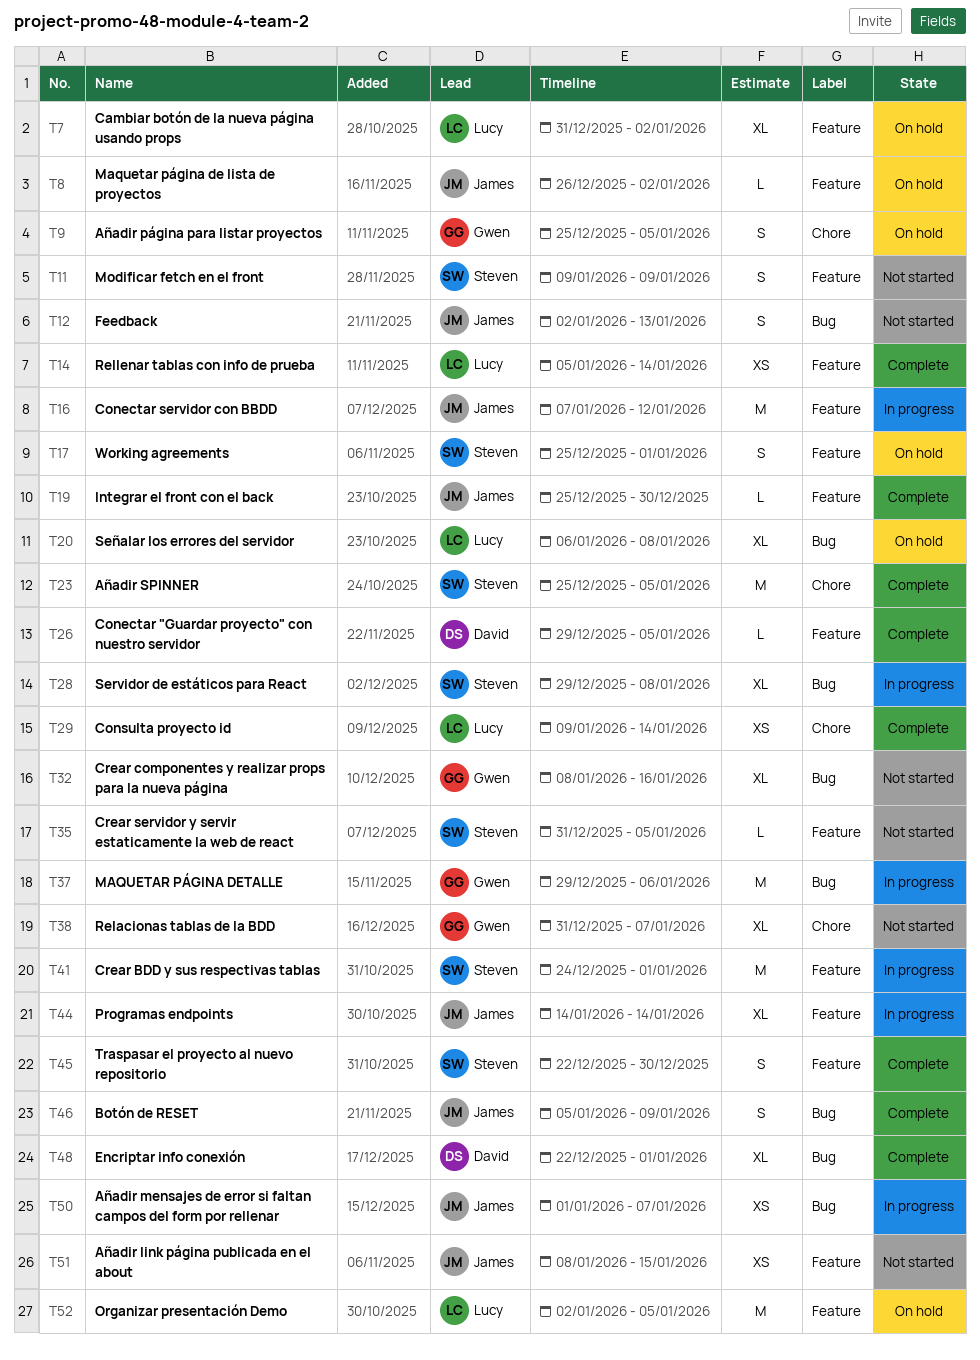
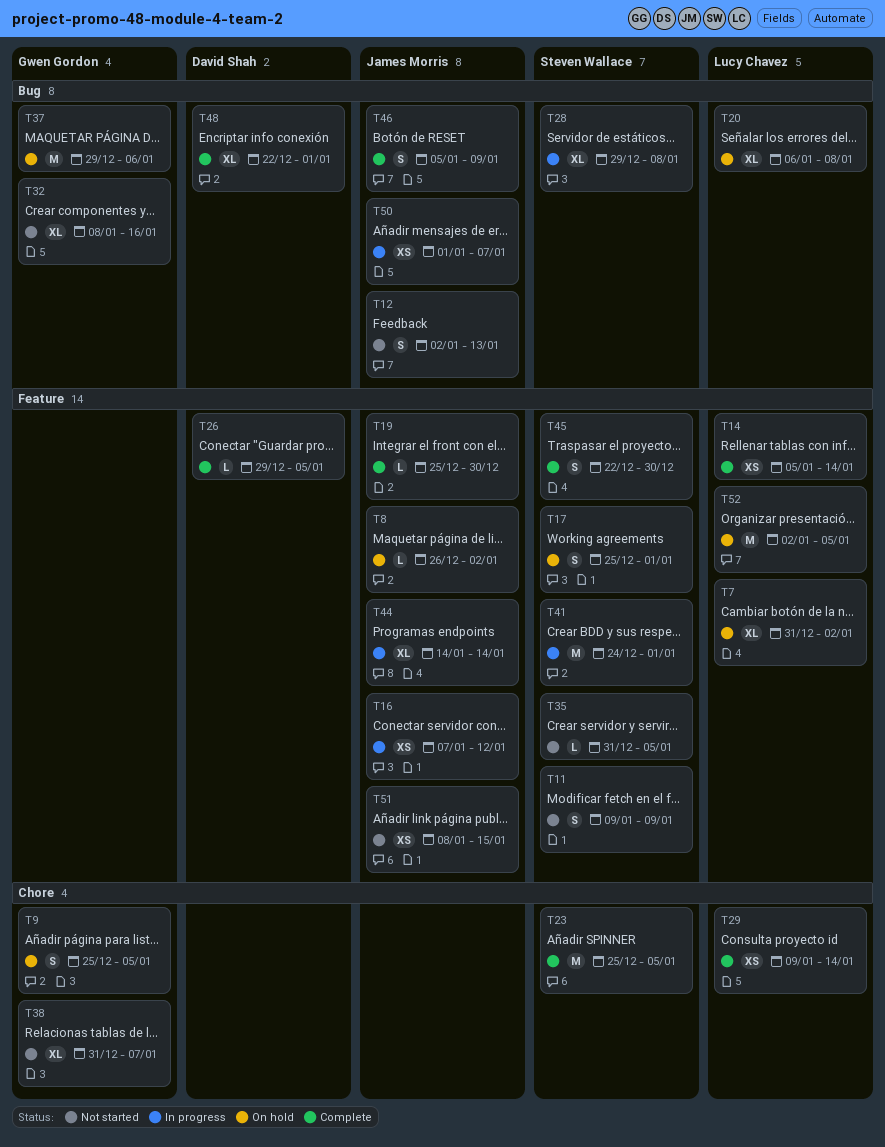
T16, estimate: M -> XS
T37, status: In progress -> On hold

